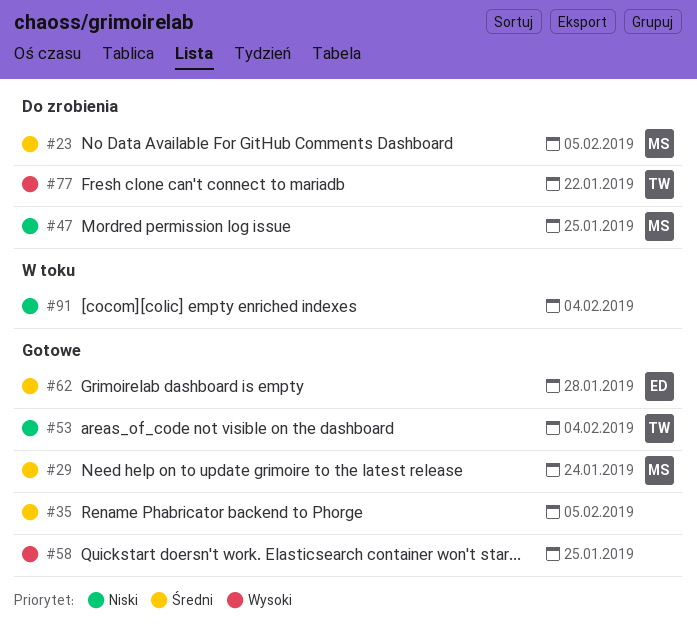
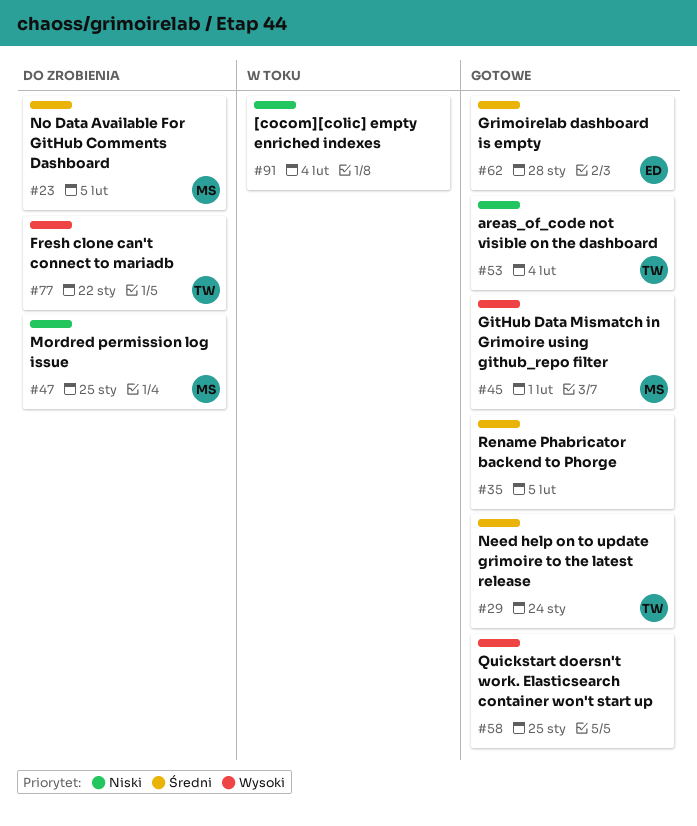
#29, owner: MS -> TW
#45: none -> present

